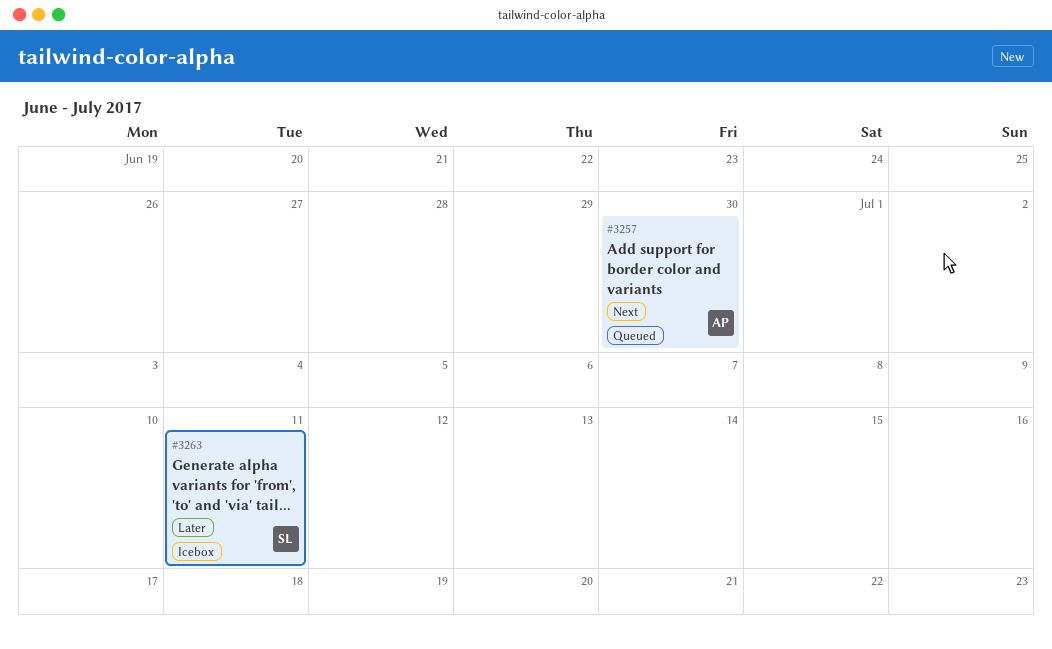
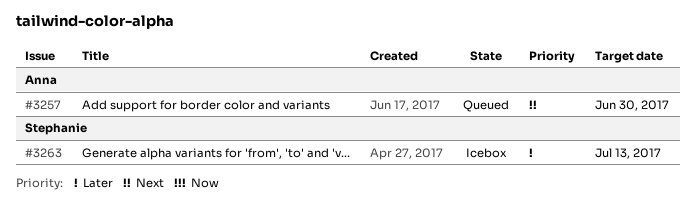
#3263, due: Jul 11 -> Jul 13

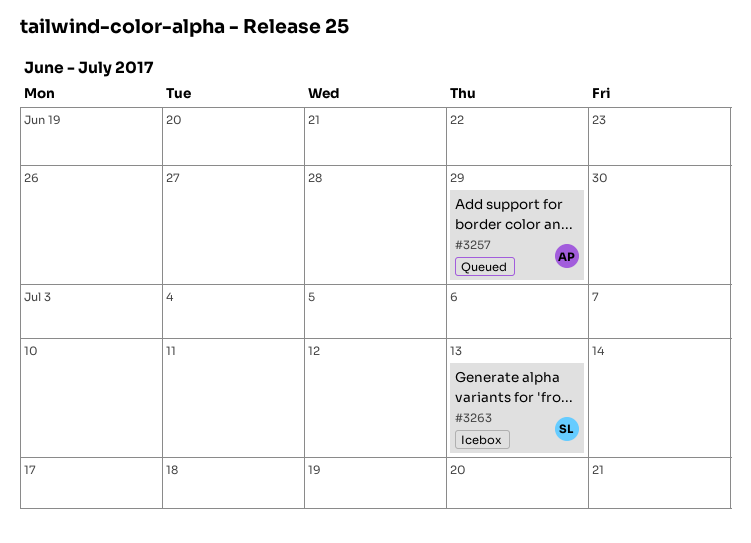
#3257, due: Jun 30 -> Jun 29

